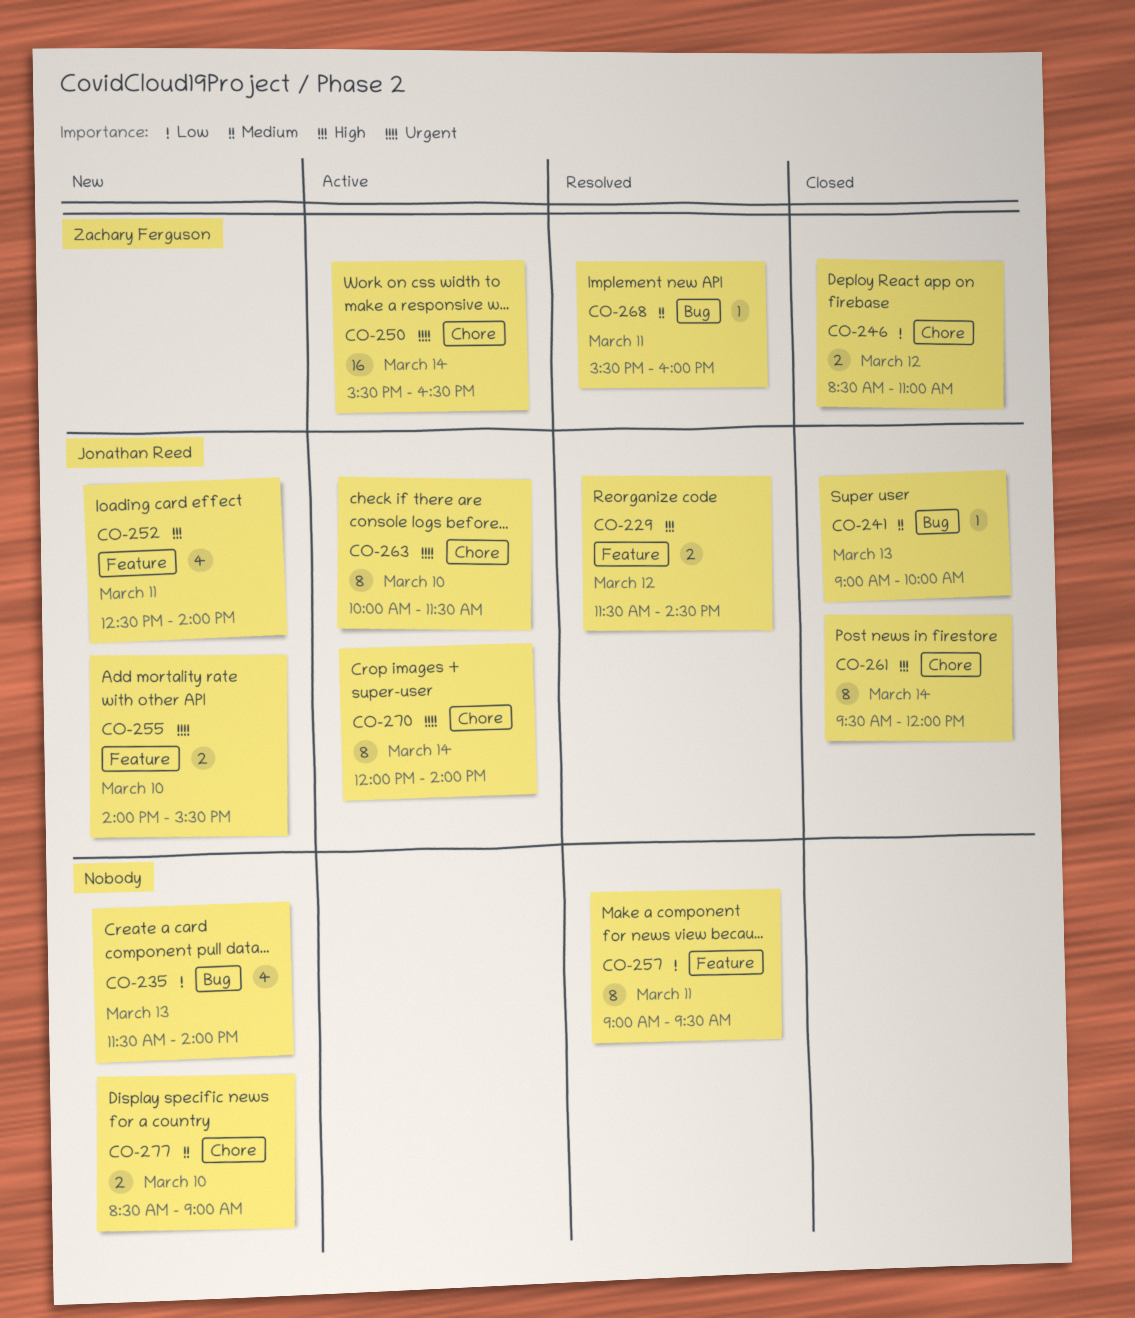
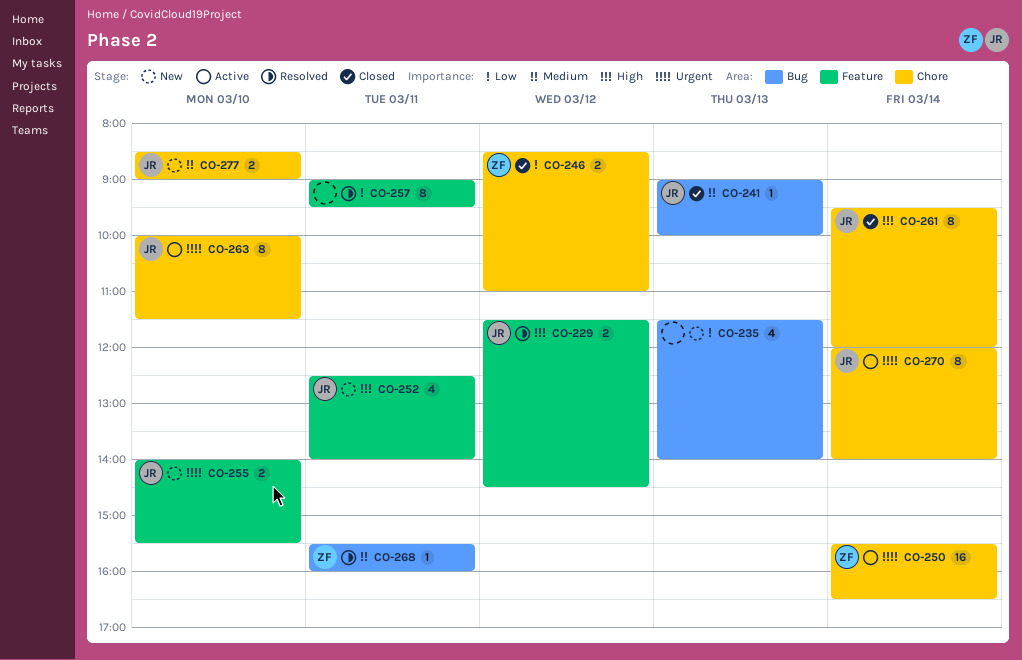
CO-277, owner: none -> Jonathan Reed

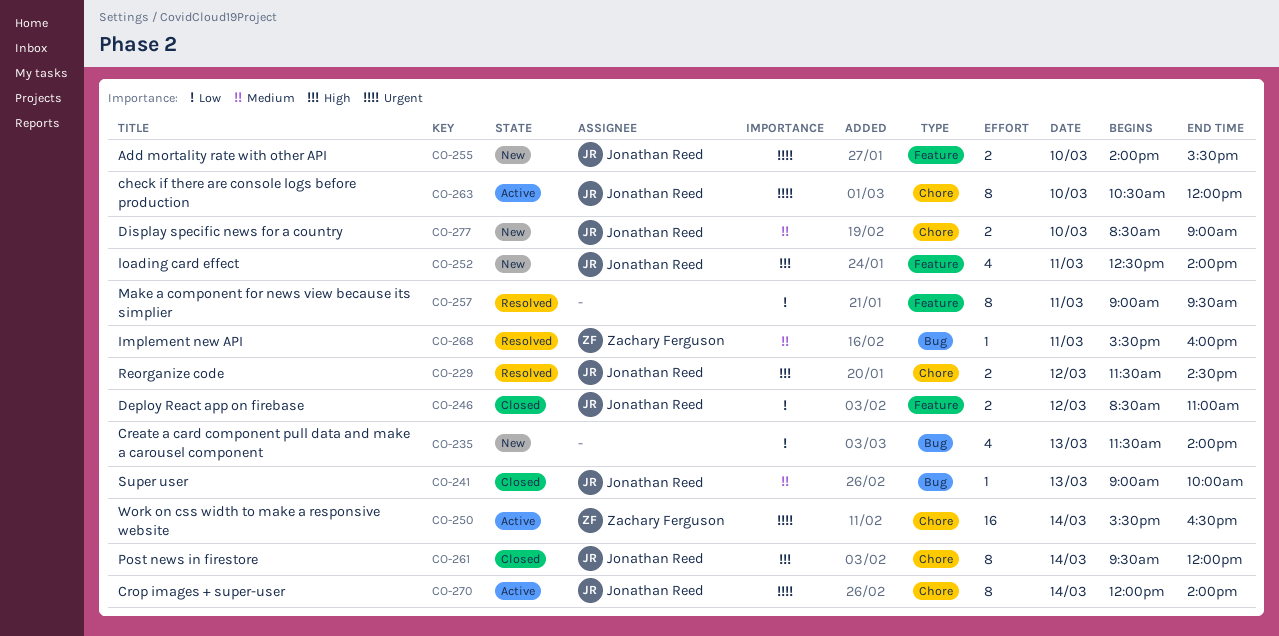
CO-229, label: Feature -> Chore
CO-246, owner: Zachary Ferguson -> Jonathan Reed
CO-246, label: Chore -> Feature
CO-263, begins: 10:00 -> 10:30
CO-263, ends: 11:30 -> 12:00

